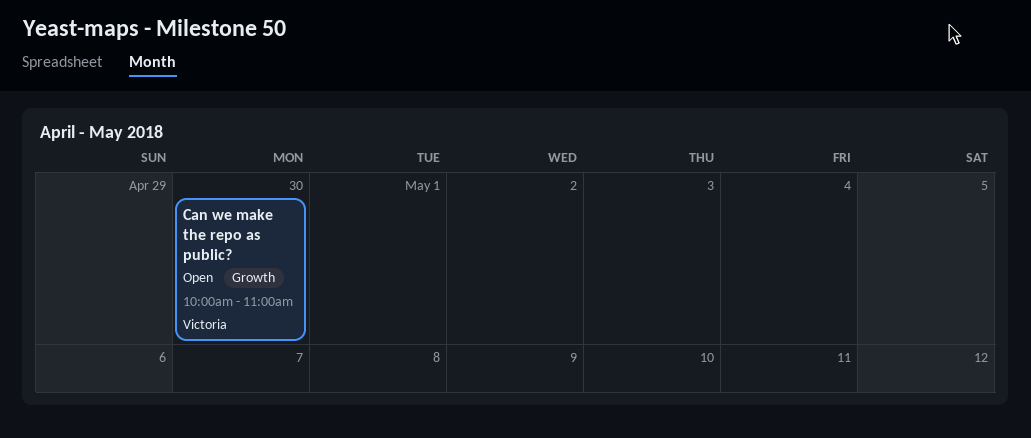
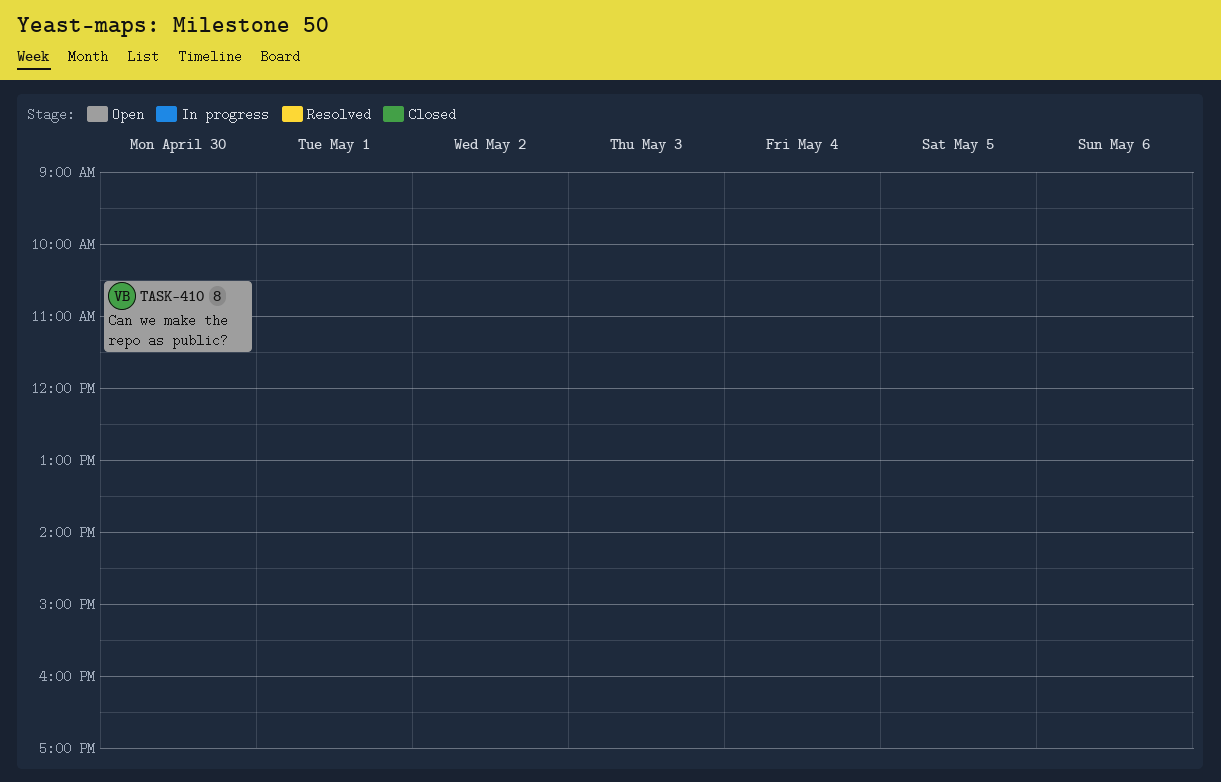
Can we make the repo as public?, begins: 10:00 -> 10:30
Can we make the repo as public?, ends: 11:00 -> 11:30

